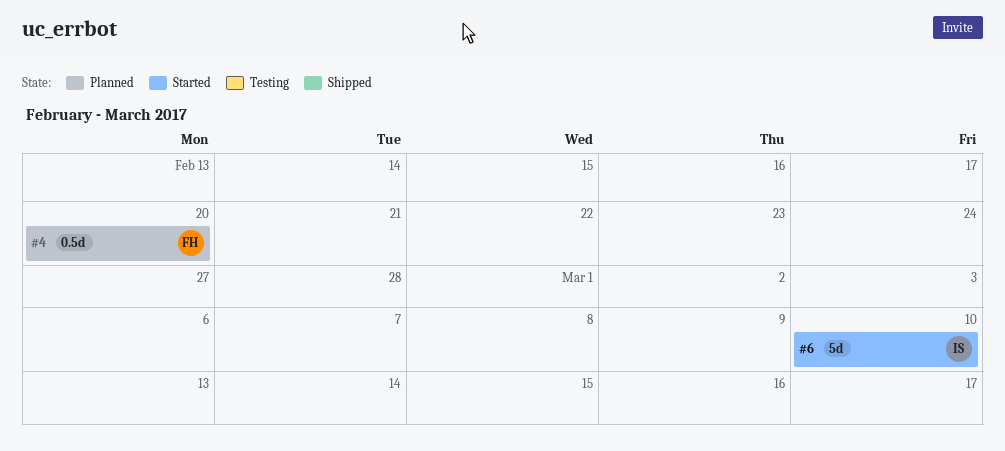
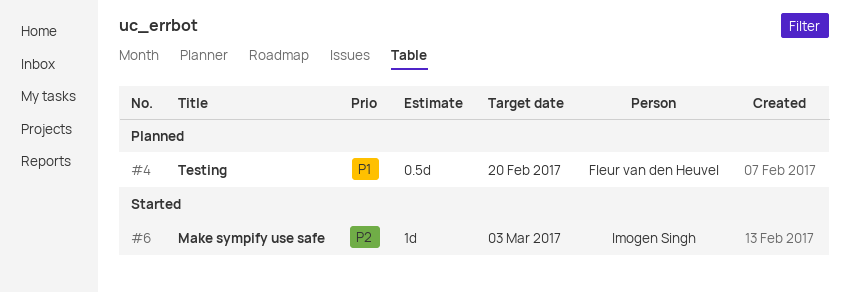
#6, estimate: 5d -> 1d
#6, due: Mar 10 -> Mar 3

